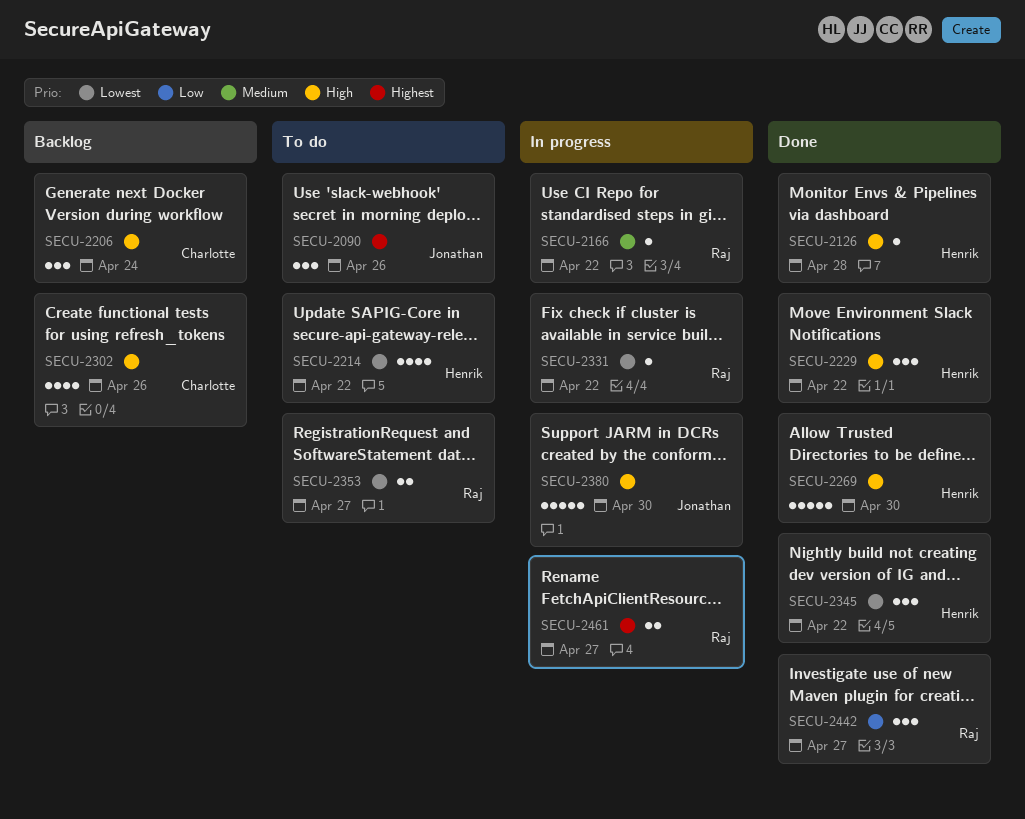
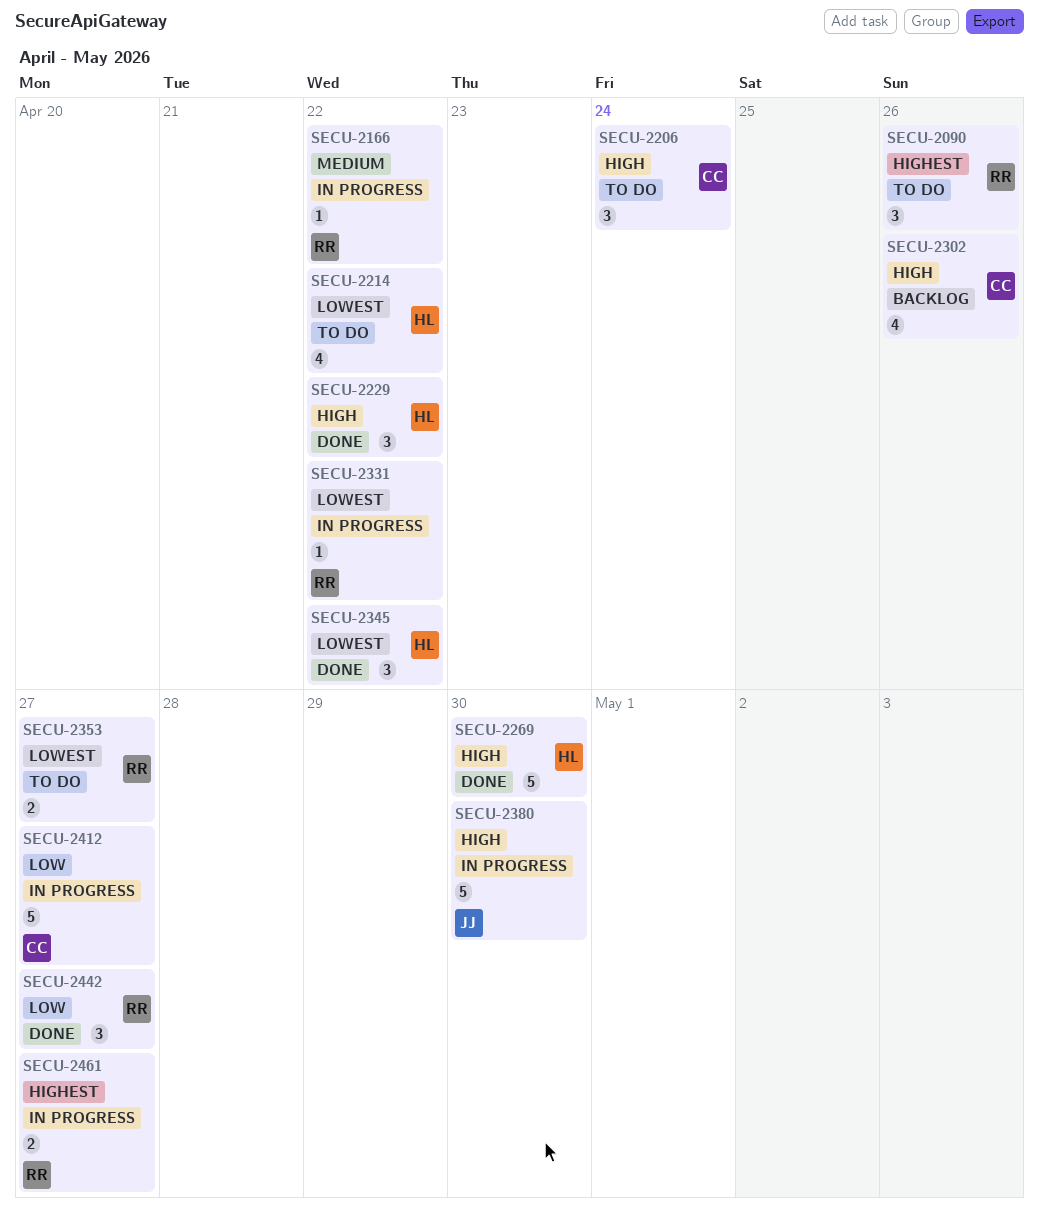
SECU-2090, owner: Jonathan -> Raj
SECU-2126: present -> none
SECU-2206, status: Backlog -> To do
SECU-2412: none -> present

